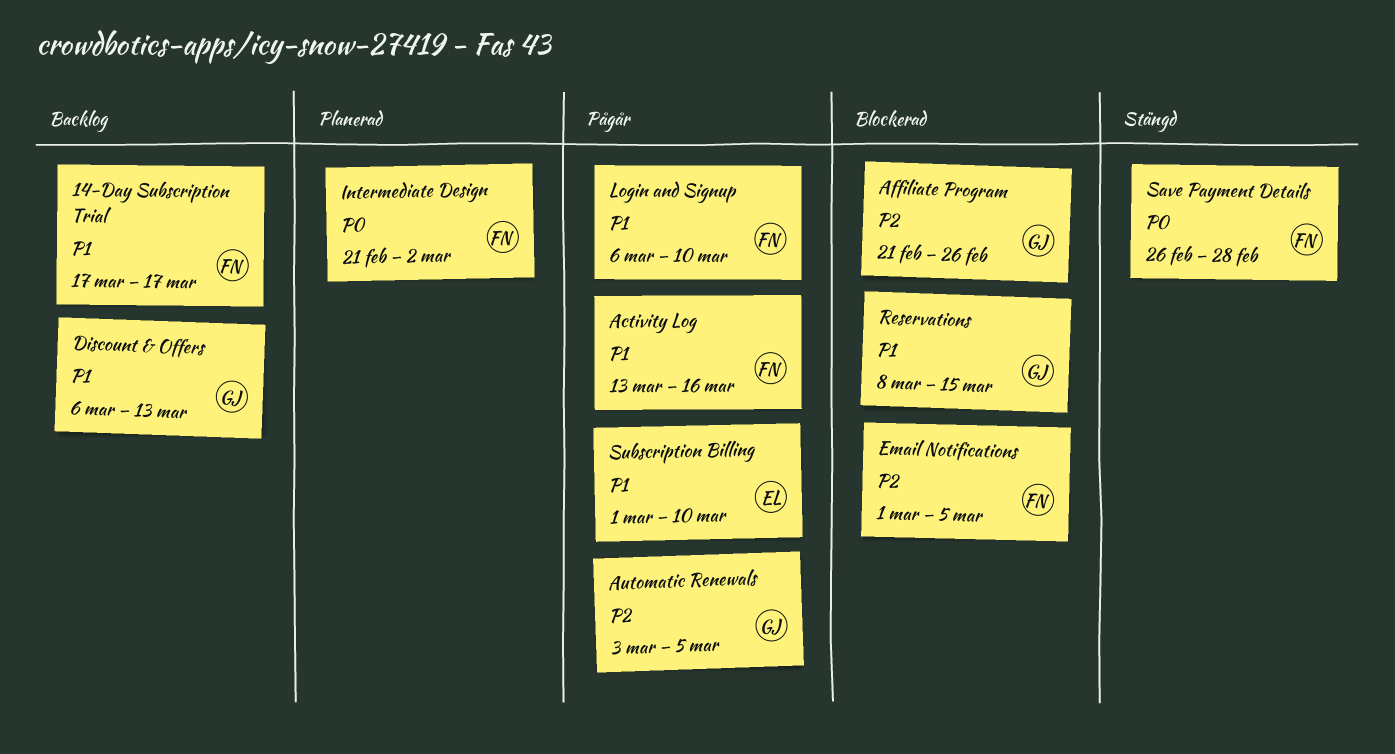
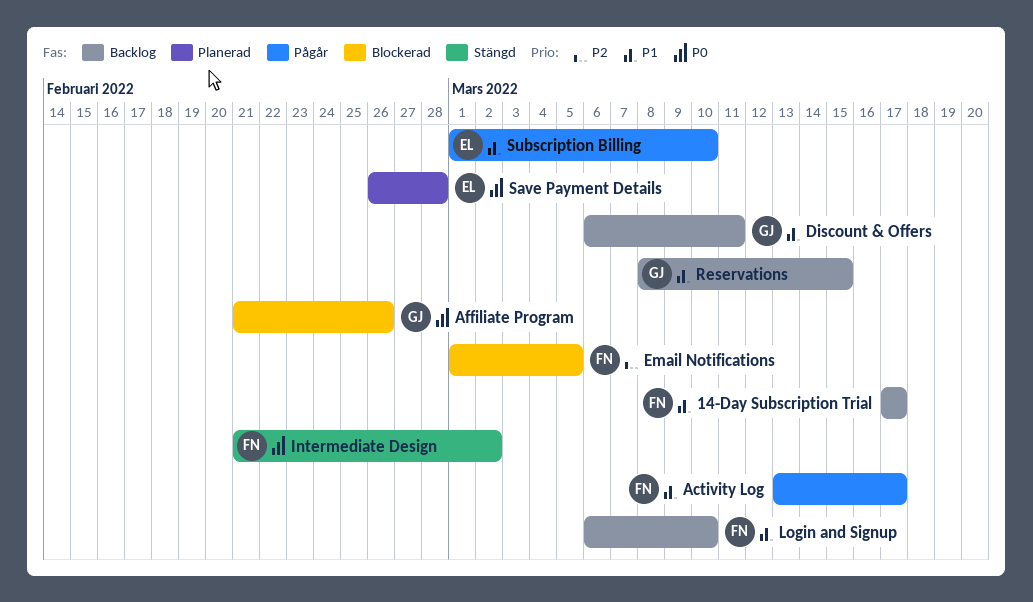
Activity Log, due: Mar 16 -> Mar 17
Affiliate Program, priority: P2 -> P0
Automatic Renewals: present -> none
Discount & Offers, due: Mar 13 -> Mar 11
Intermediate Design, status: Planerad -> Stängd
Login and Signup, status: Pågår -> Backlog
Reservations, status: Blockerad -> Backlog
Save Payment Details, status: Stängd -> Planerad
Save Payment Details, owner: FN -> EL

